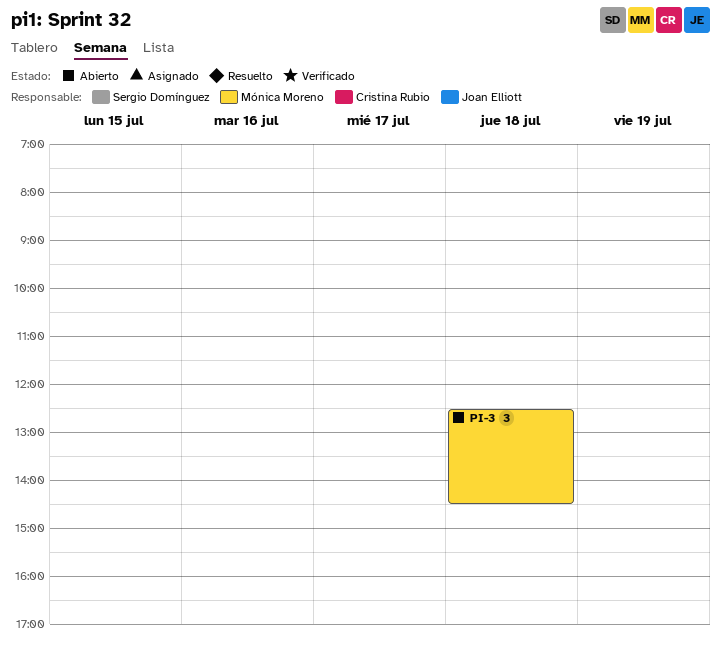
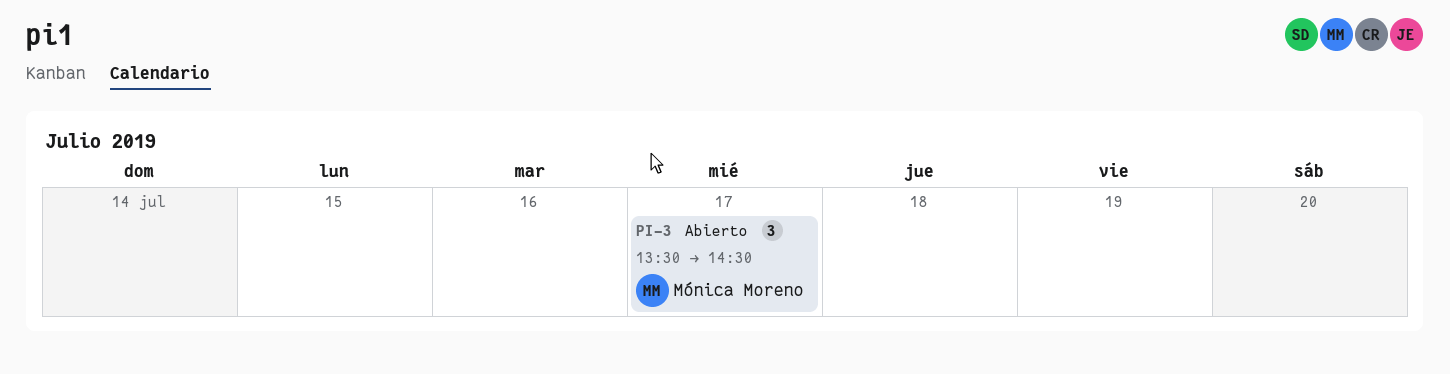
PI-3, day: Jul 18 -> Jul 17
PI-3, begins: 12:30 -> 13:30

